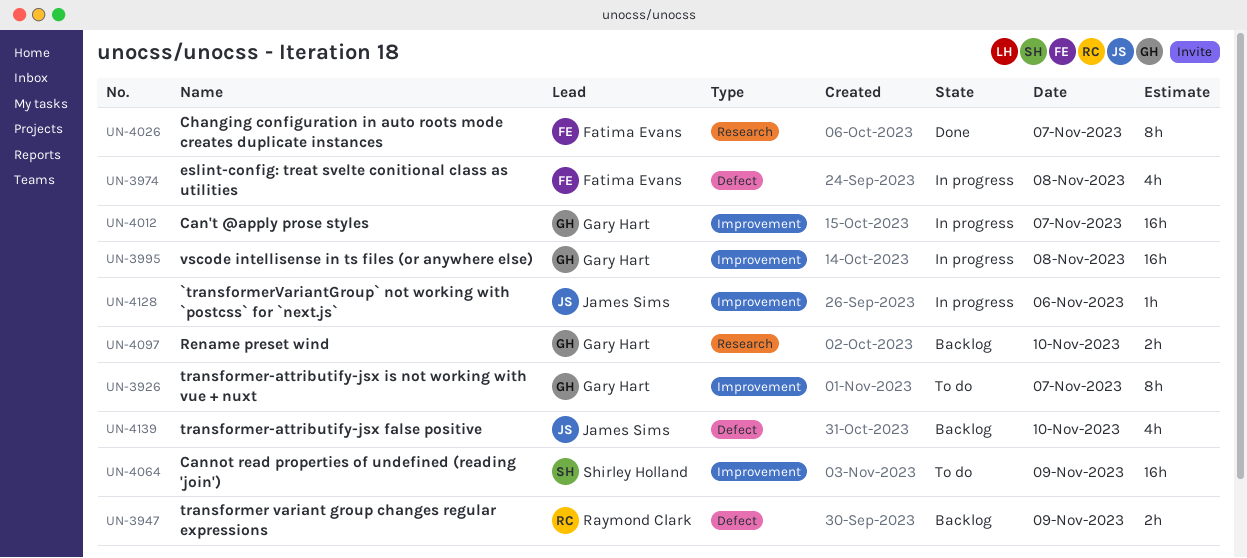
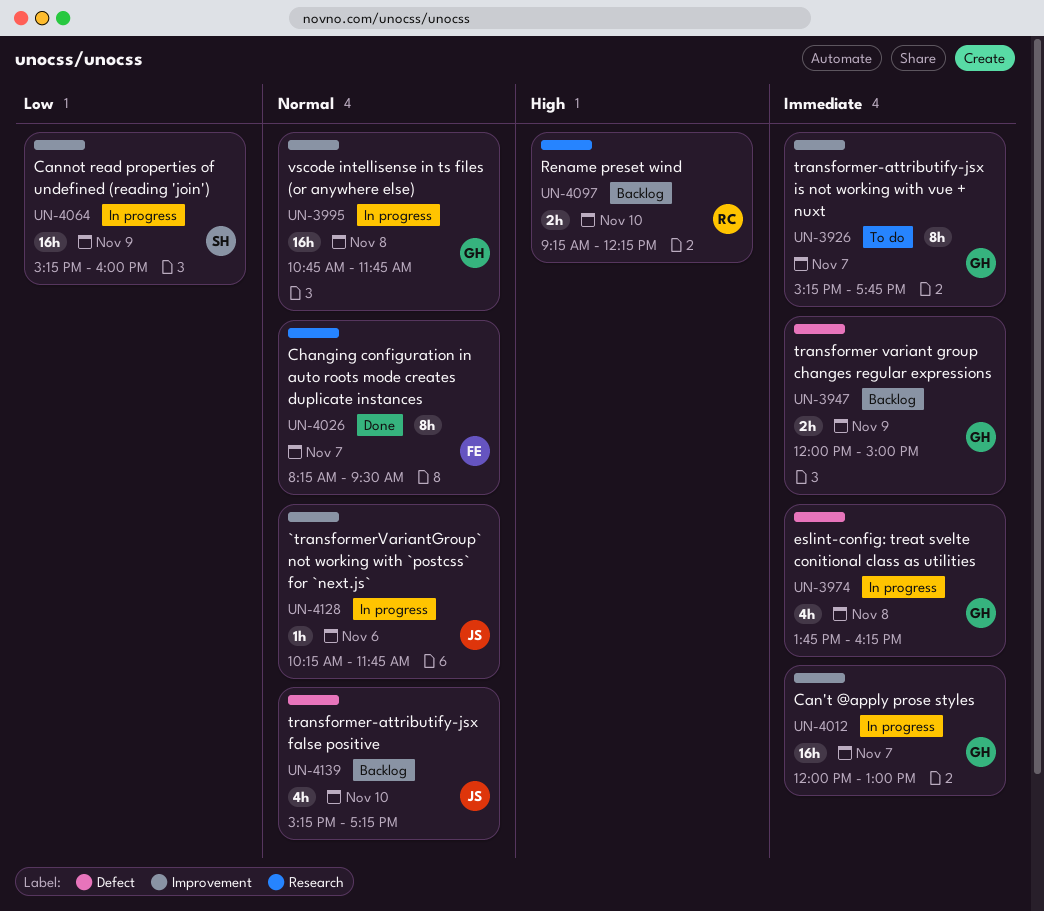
UN-3947, owner: Raymond Clark -> Gary Hart
UN-3974, owner: Fatima Evans -> Gary Hart
UN-4064, status: To do -> In progress
UN-4097, owner: Gary Hart -> Raymond Clark

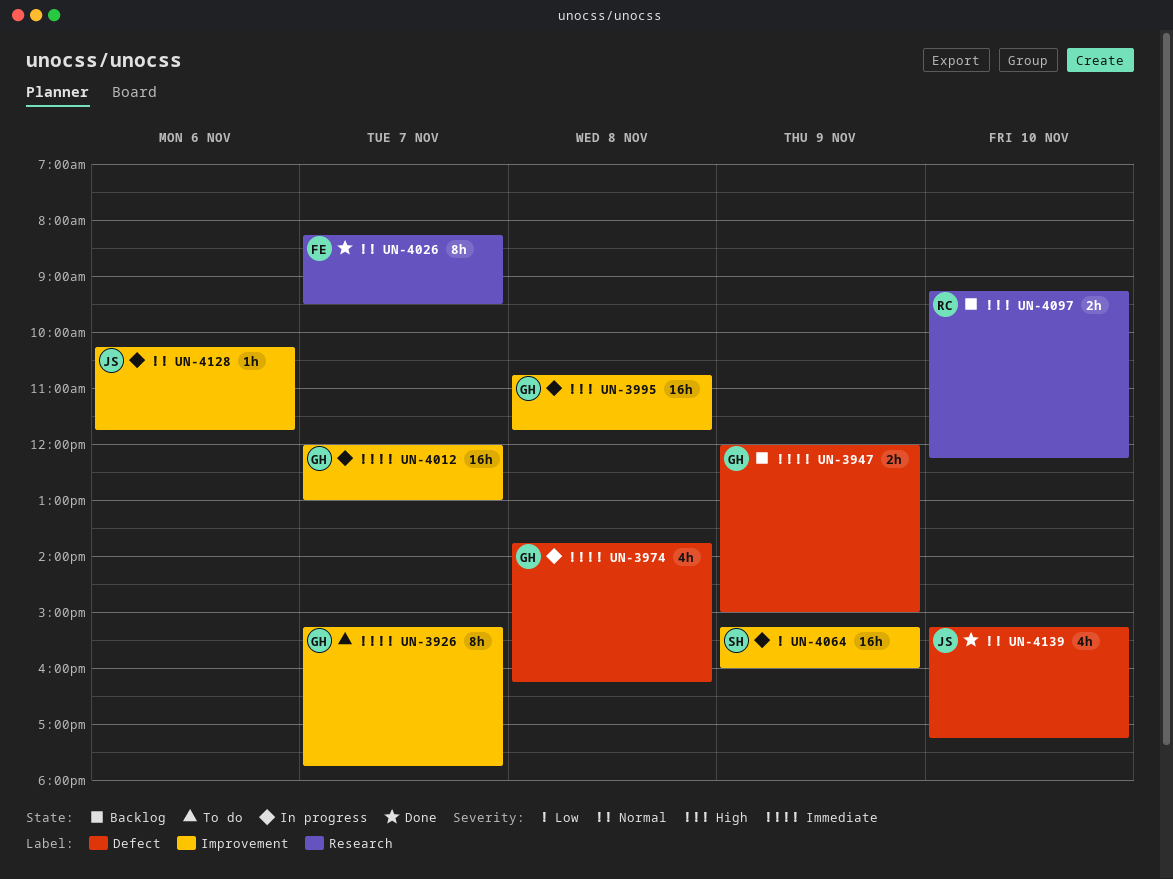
UN-3995, priority: Normal -> High
UN-4139, status: Backlog -> Done

